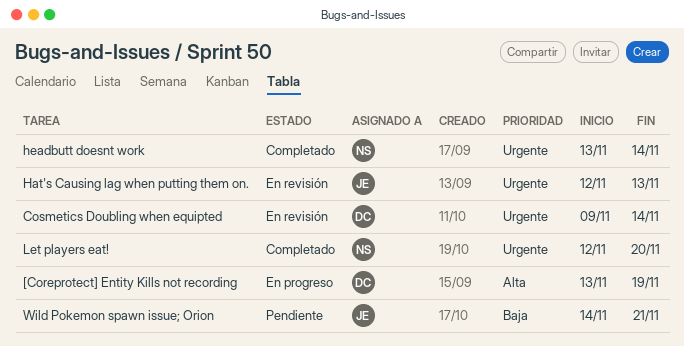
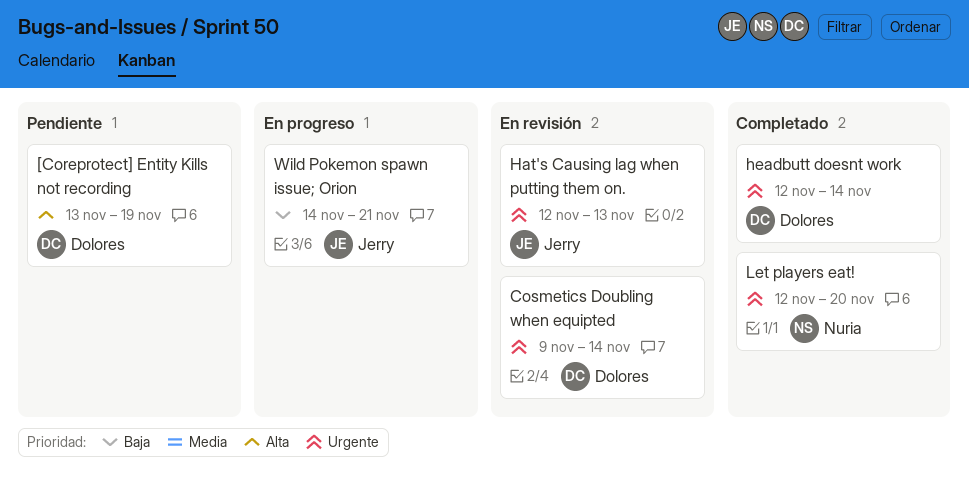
[Coreprotect] Entity Kills not recording, status: En progreso -> Pendiente
headbutt doesnt work, owner: Nuria -> Dolores
headbutt doesnt work, start: Nov 13 -> Nov 12
Wild Pokemon spawn issue; Orion, status: Pendiente -> En progreso

